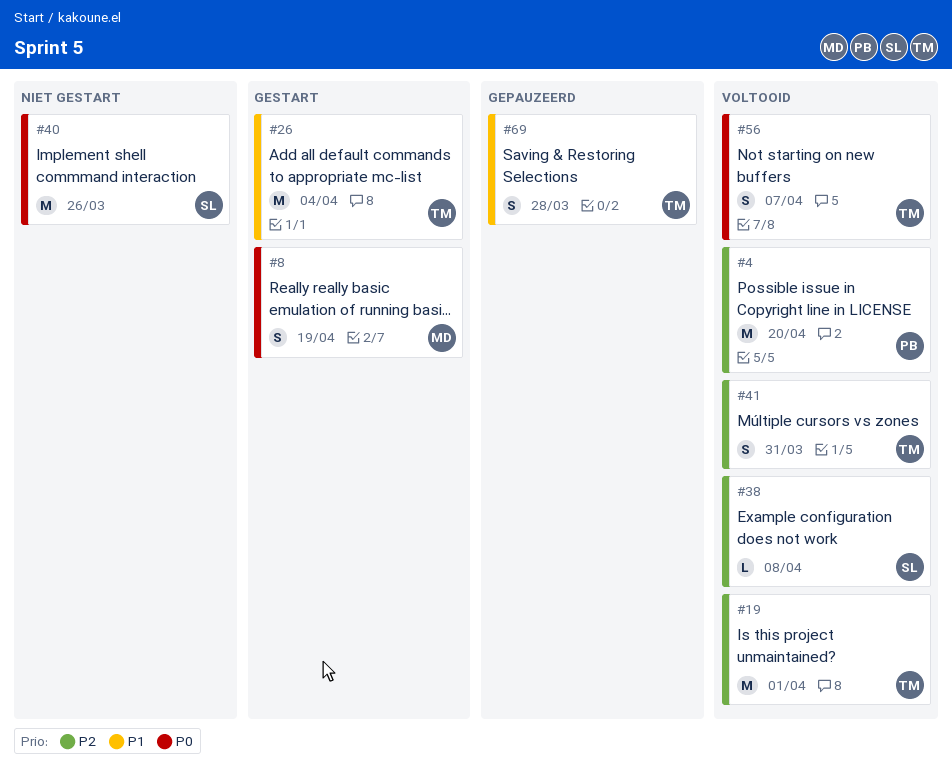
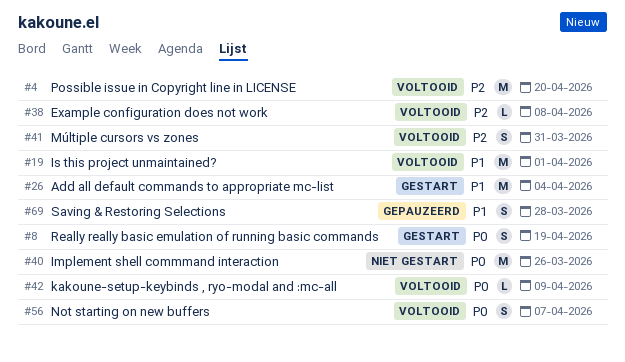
#19, priority: P2 -> P1
#42: none -> present

